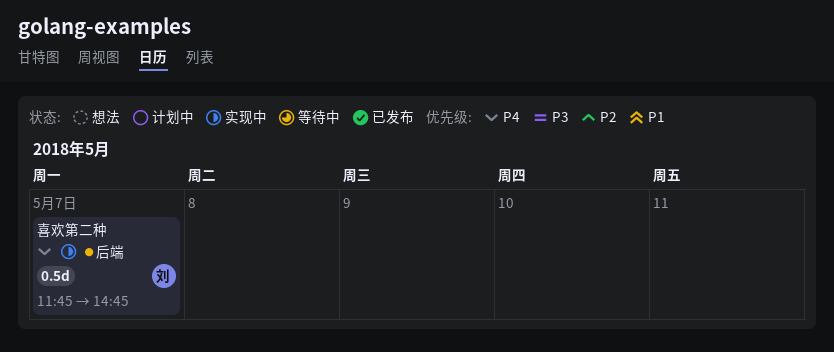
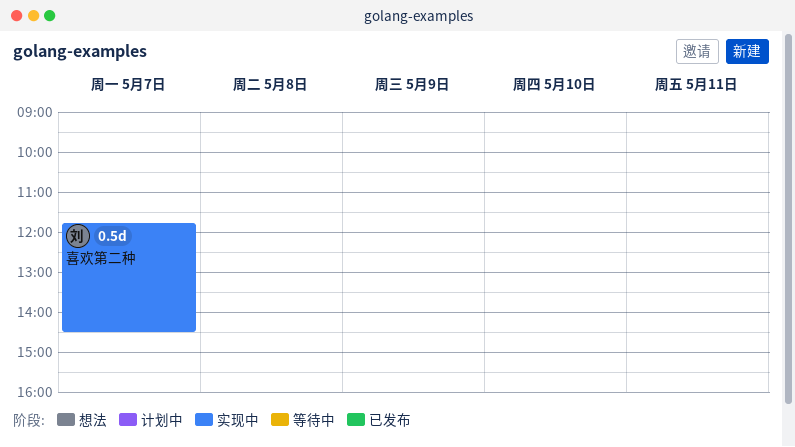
喜欢第二种, ends: 14:45 -> 14:30

